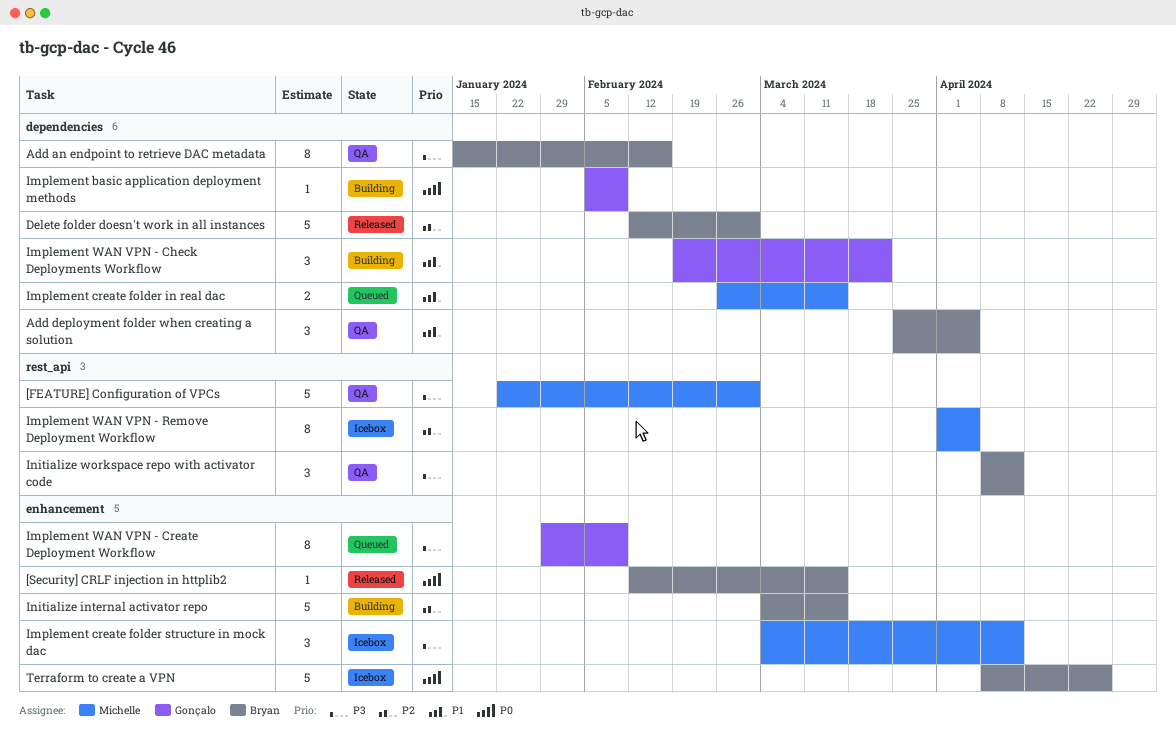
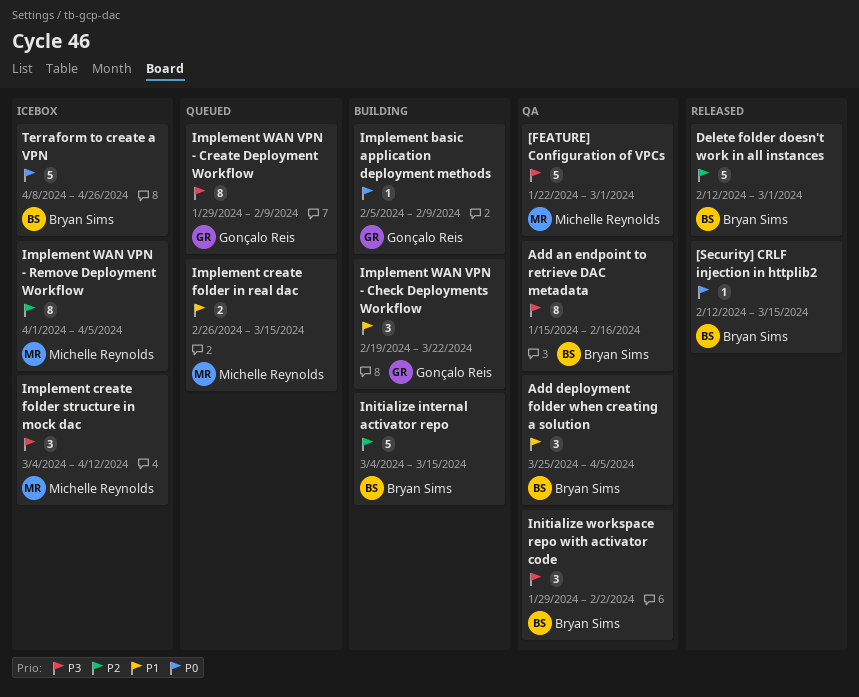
Initialize workspace repo with activator code, start: Apr 8 -> Jan 29
Initialize workspace repo with activator code, due: Apr 12 -> Feb 2

